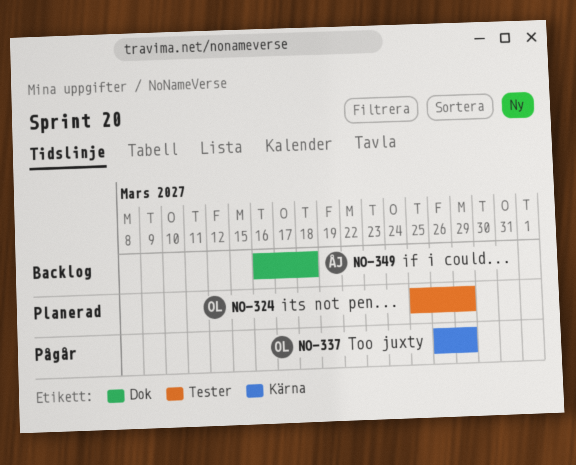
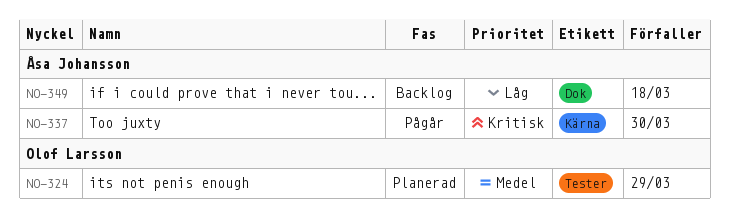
NO-337, owner: Olof Larsson -> Åsa Johansson
NO-337, due: Mar 29 -> Mar 30

